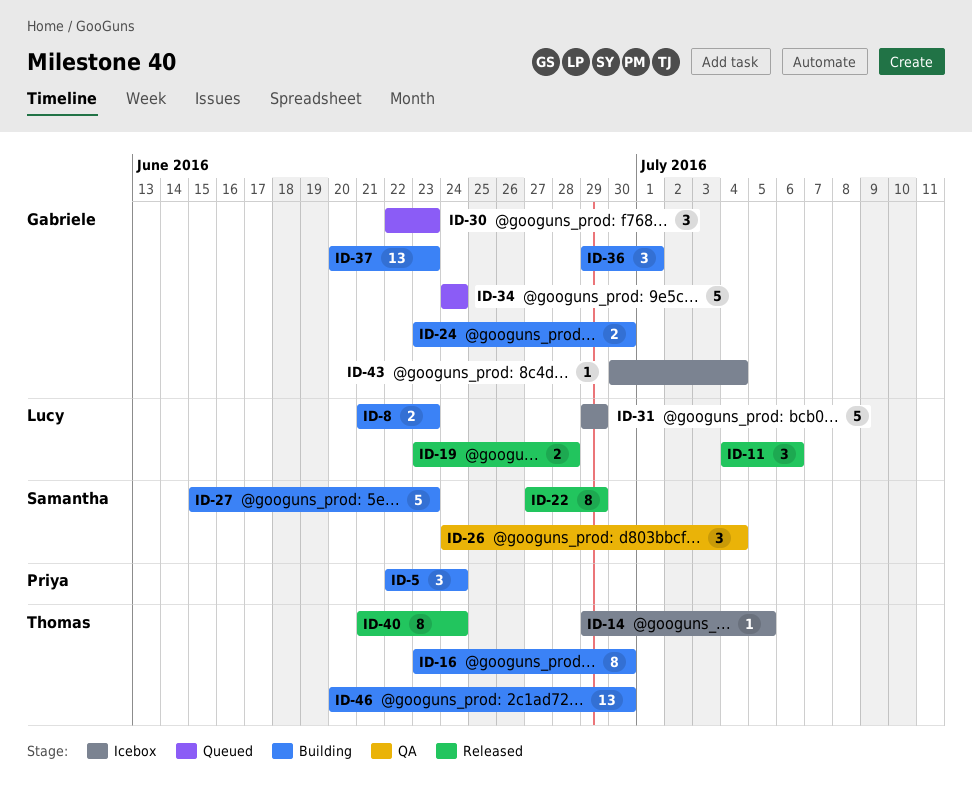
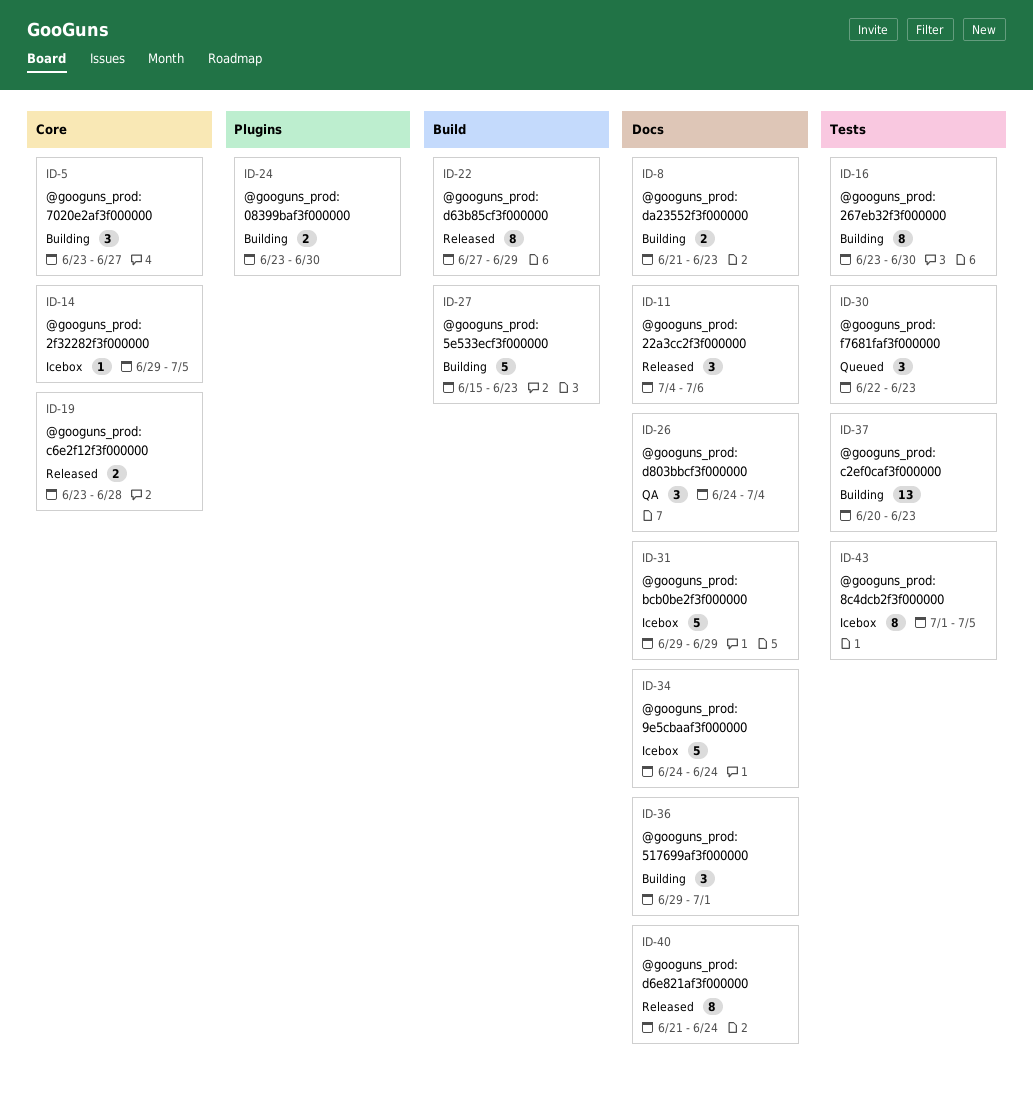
ID-5, start: Jun 22 -> Jun 23
ID-5, due: Jun 24 -> Jun 27
ID-34, status: Queued -> Icebox
ID-43, estimate: 1 -> 8
ID-43, start: Jun 30 -> Jul 1
ID-43, due: Jul 4 -> Jul 5
ID-46: present -> none

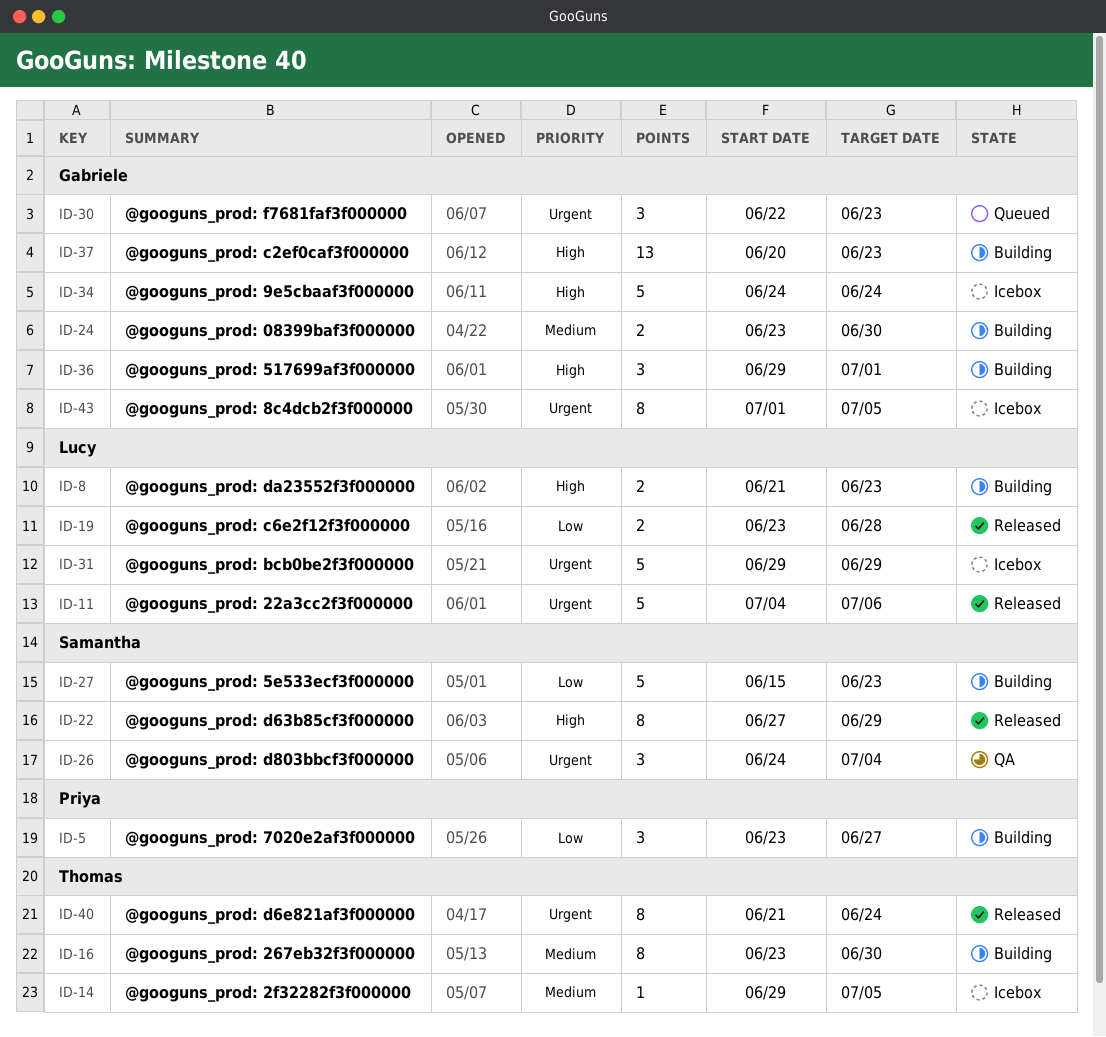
ID-11, estimate: 3 -> 5

